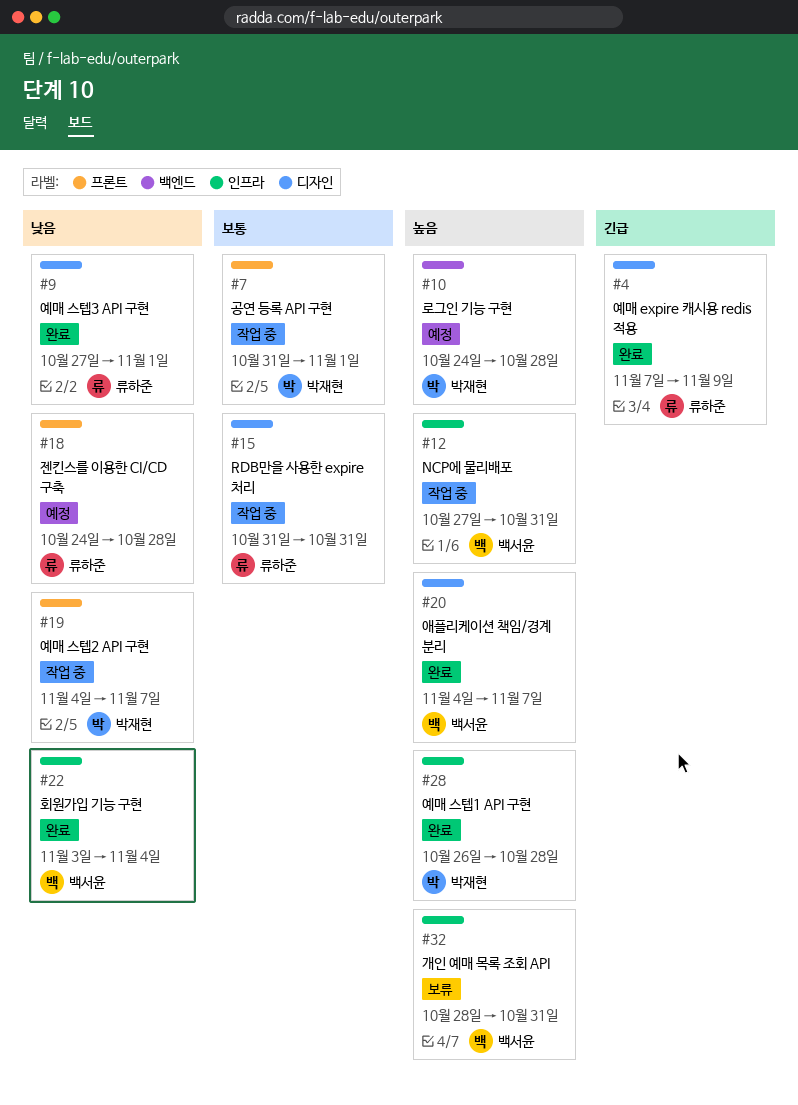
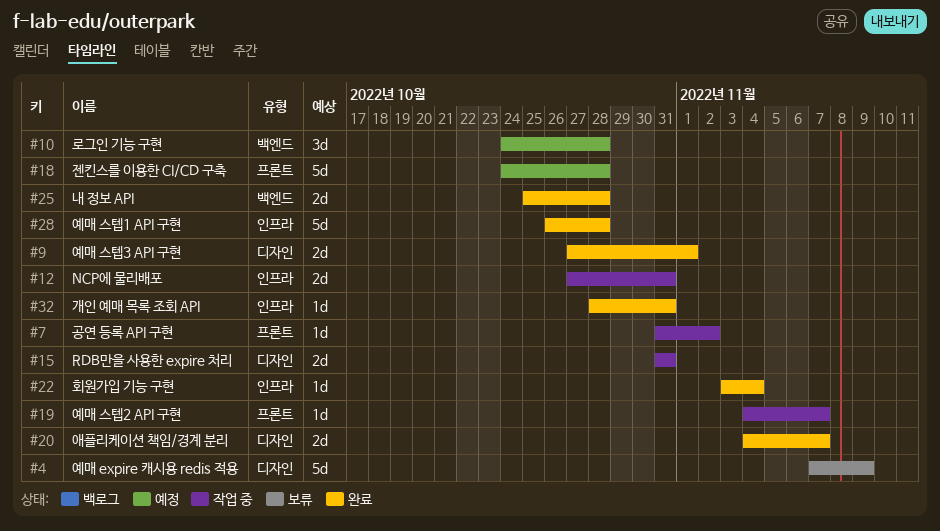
#4, status: 완료 -> 보류
#7, due: Nov 1 -> Nov 2
#25: none -> present
#32, status: 보류 -> 완료

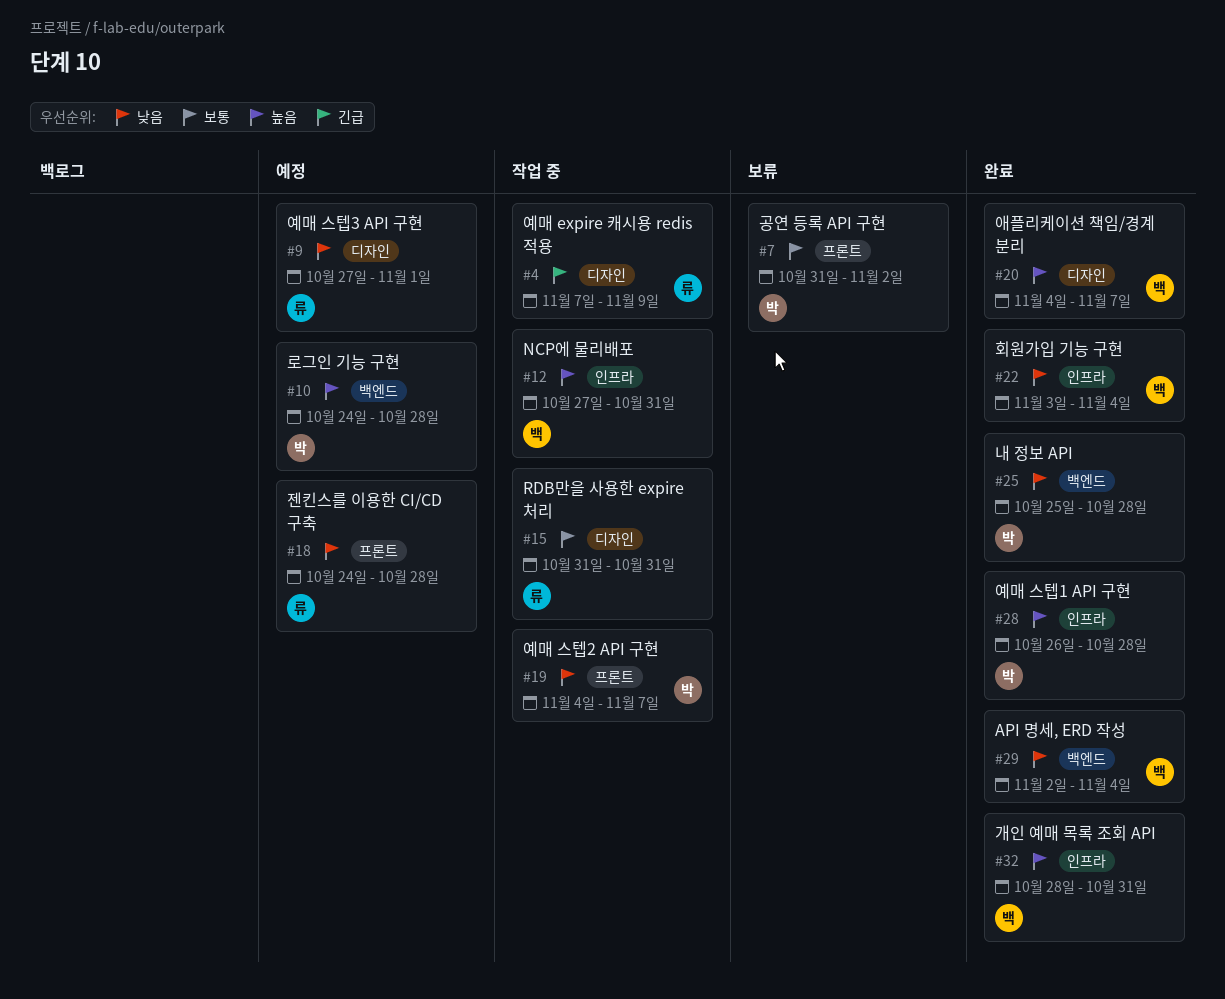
#4, status: 보류 -> 작업 중
#7, status: 작업 중 -> 보류
#9, status: 완료 -> 예정
#29: none -> present

